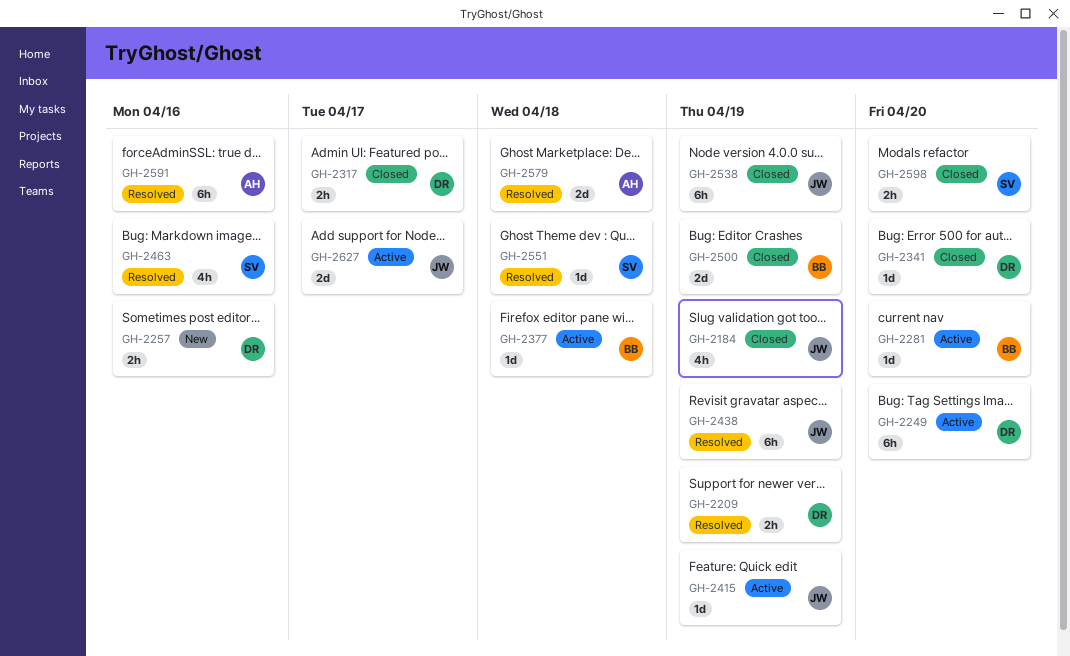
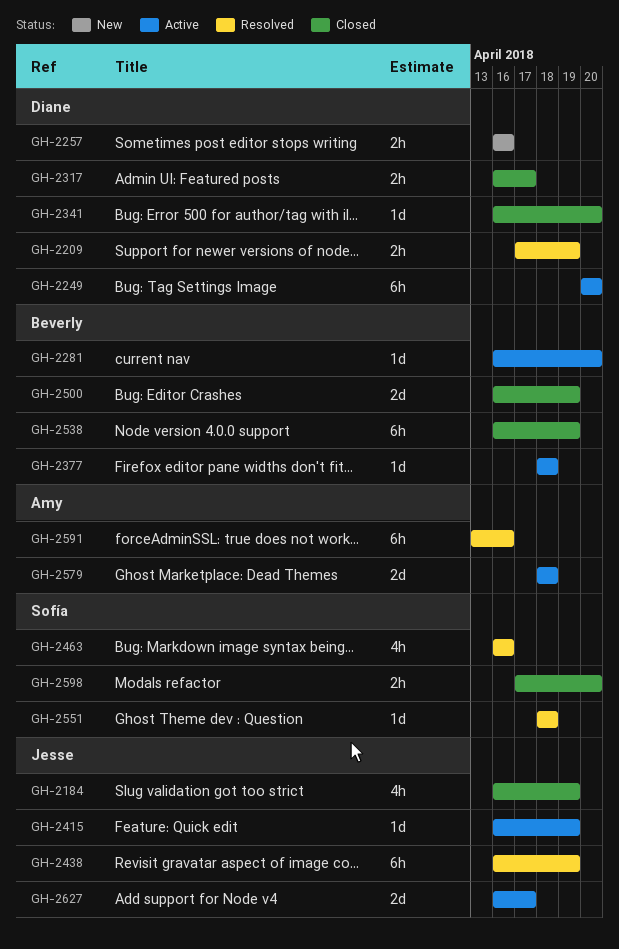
GH-2538, owner: Jesse -> Beverly
GH-2579, status: Resolved -> Active

